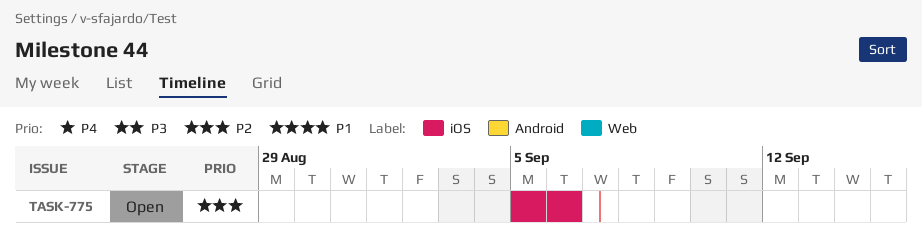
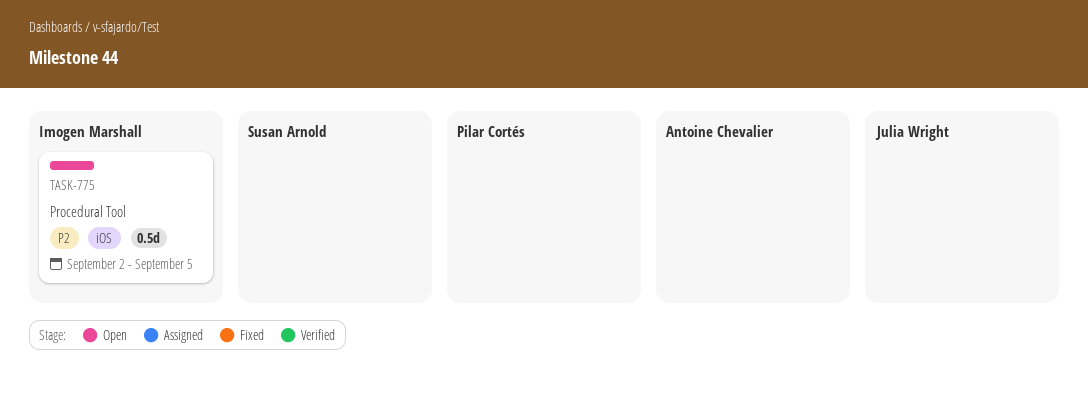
TASK-775, start: Sep 5 -> Sep 2
TASK-775, due: Sep 6 -> Sep 5

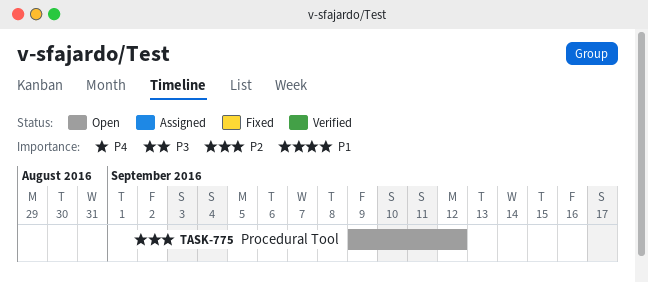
TASK-775, start: Sep 2 -> Sep 9
TASK-775, due: Sep 5 -> Sep 12

